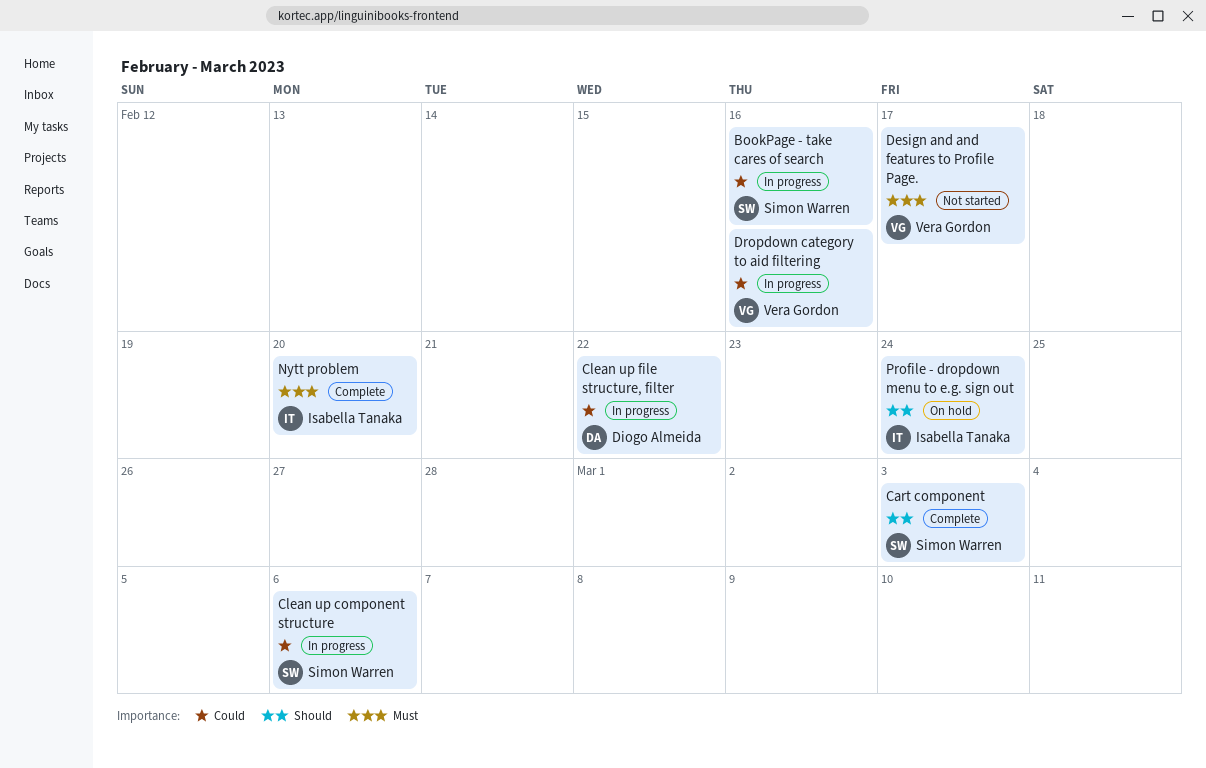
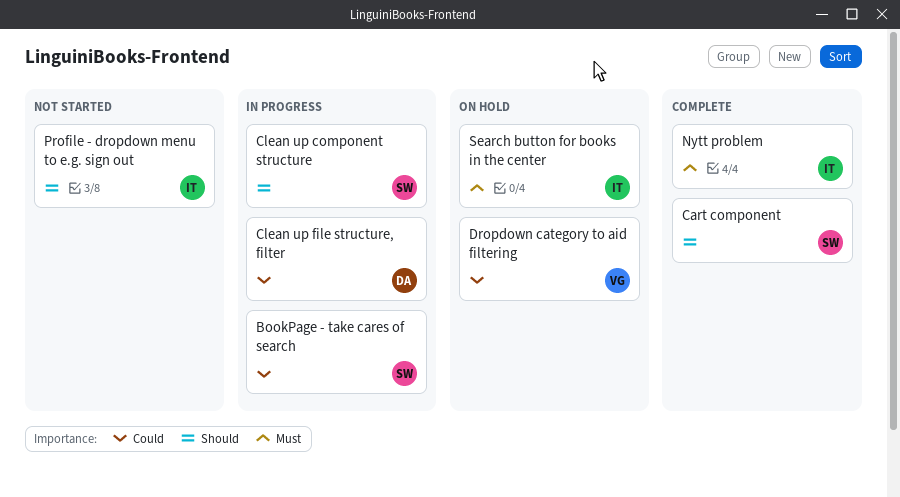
Clean up component structure, priority: Could -> Should
Design and and features to Profile Page.: present -> none
Dropdown category to aid filtering, status: In progress -> On hold
Profile - dropdown menu to e.g. sign out, status: On hold -> Not started
Search button for books in the center: none -> present

